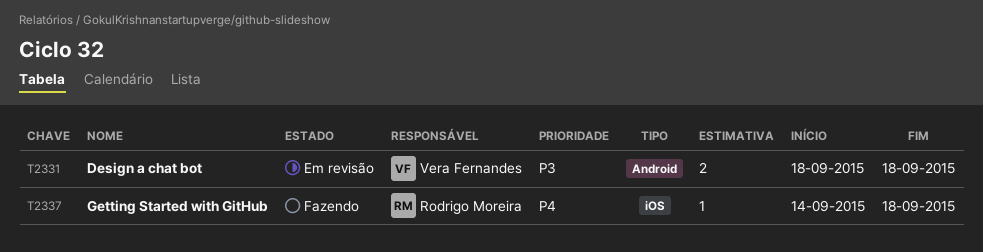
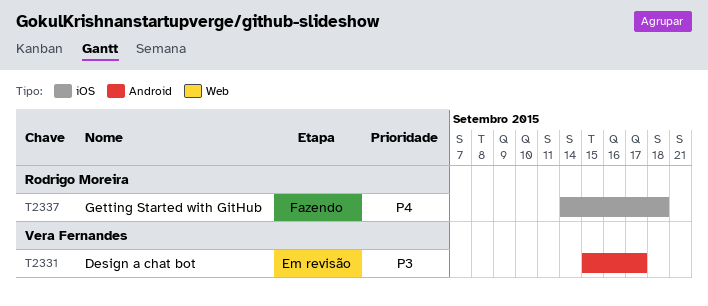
T2331, start: Sep 18 -> Sep 15
T2331, due: Sep 18 -> Sep 17

